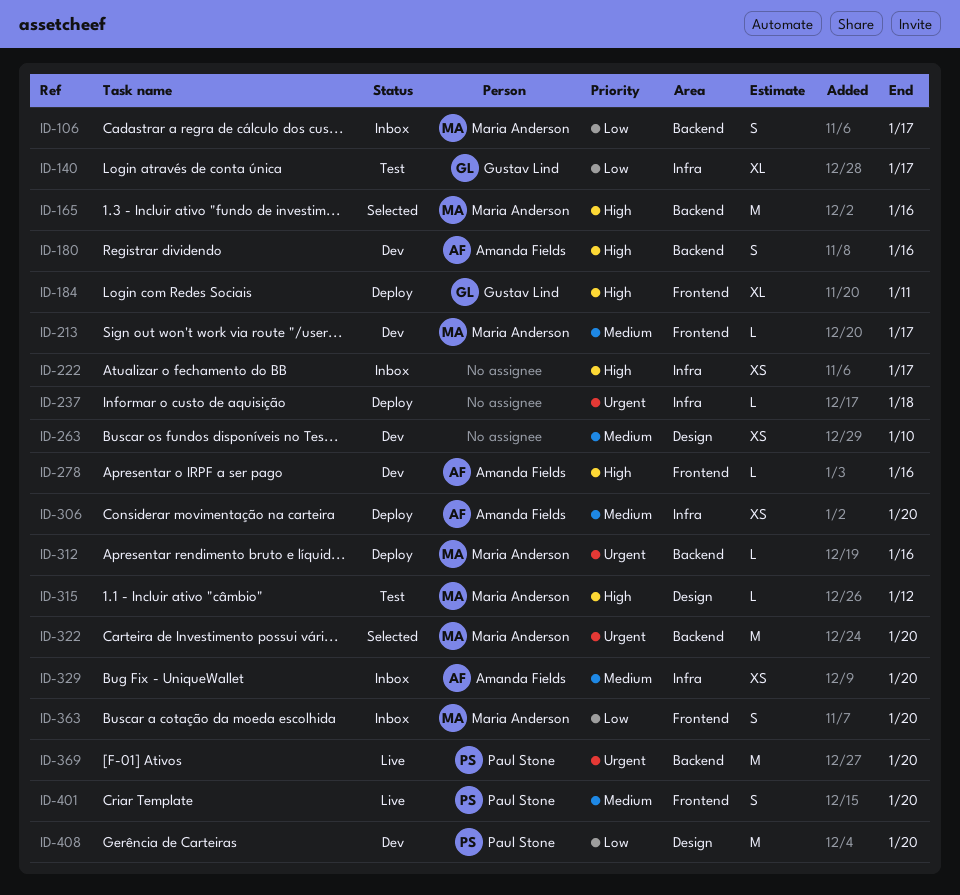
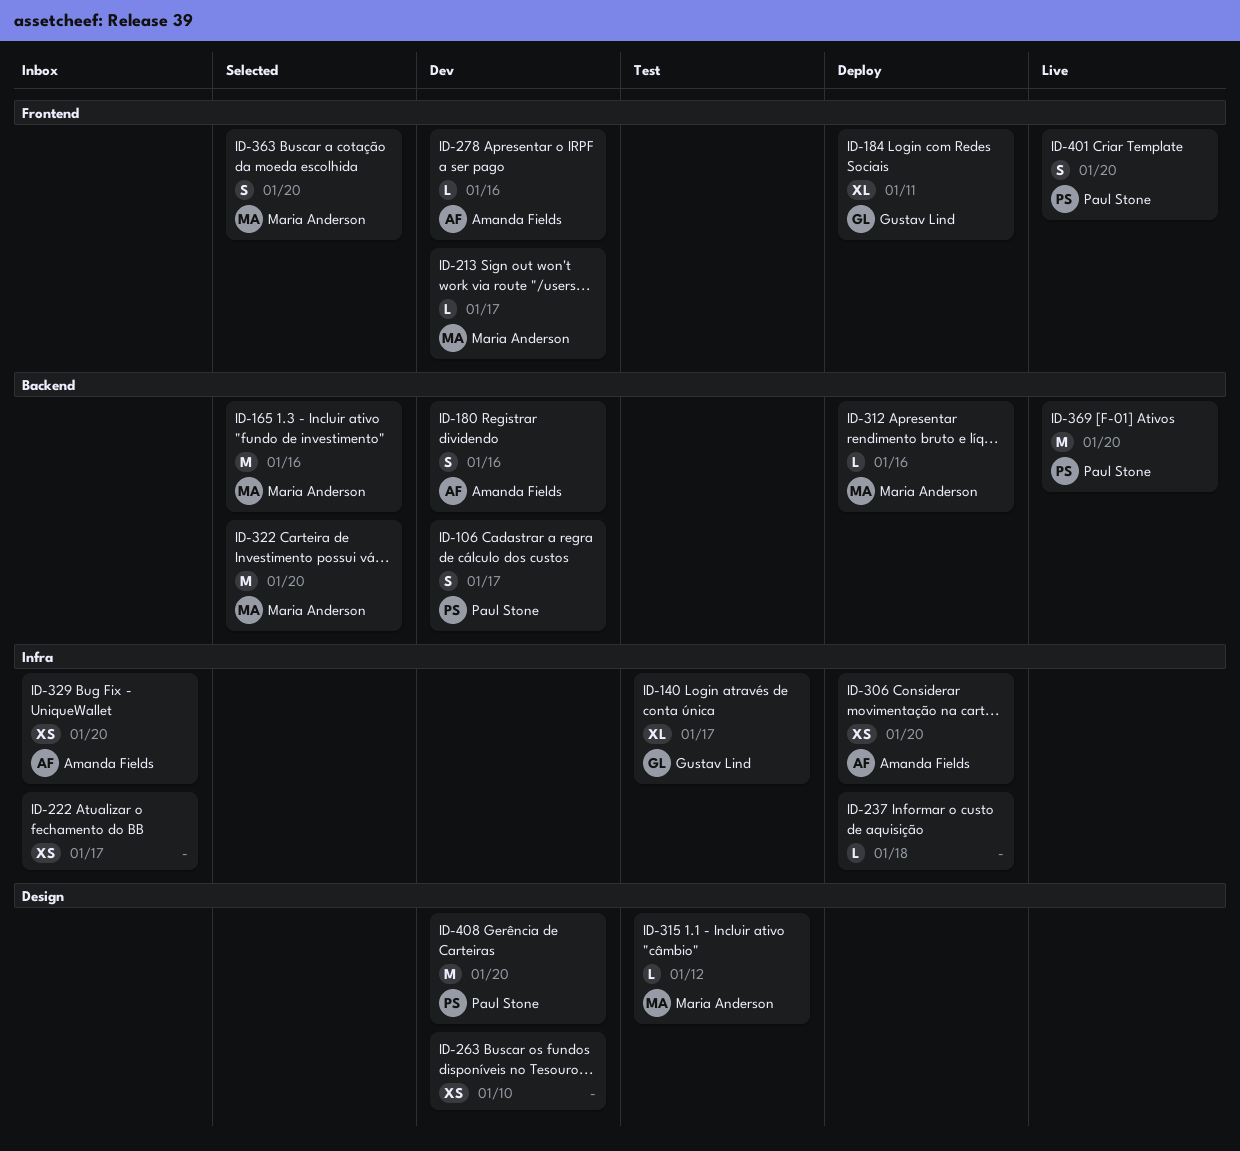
ID-106, status: Inbox -> Dev
ID-106, owner: Maria Anderson -> Paul Stone
ID-363, status: Inbox -> Selected

